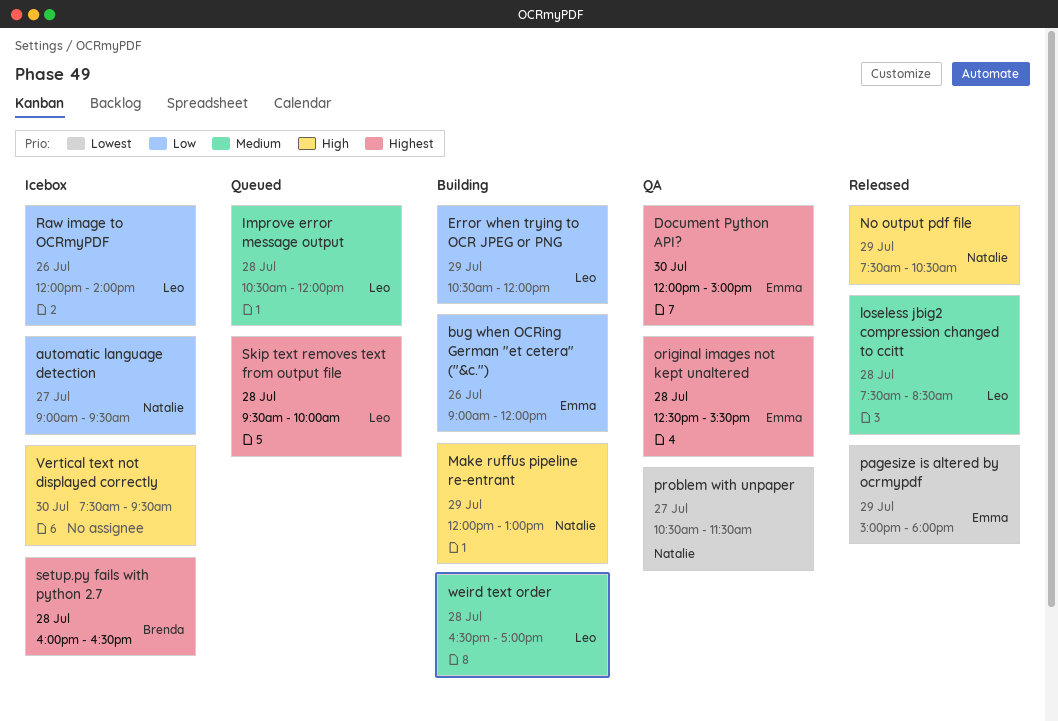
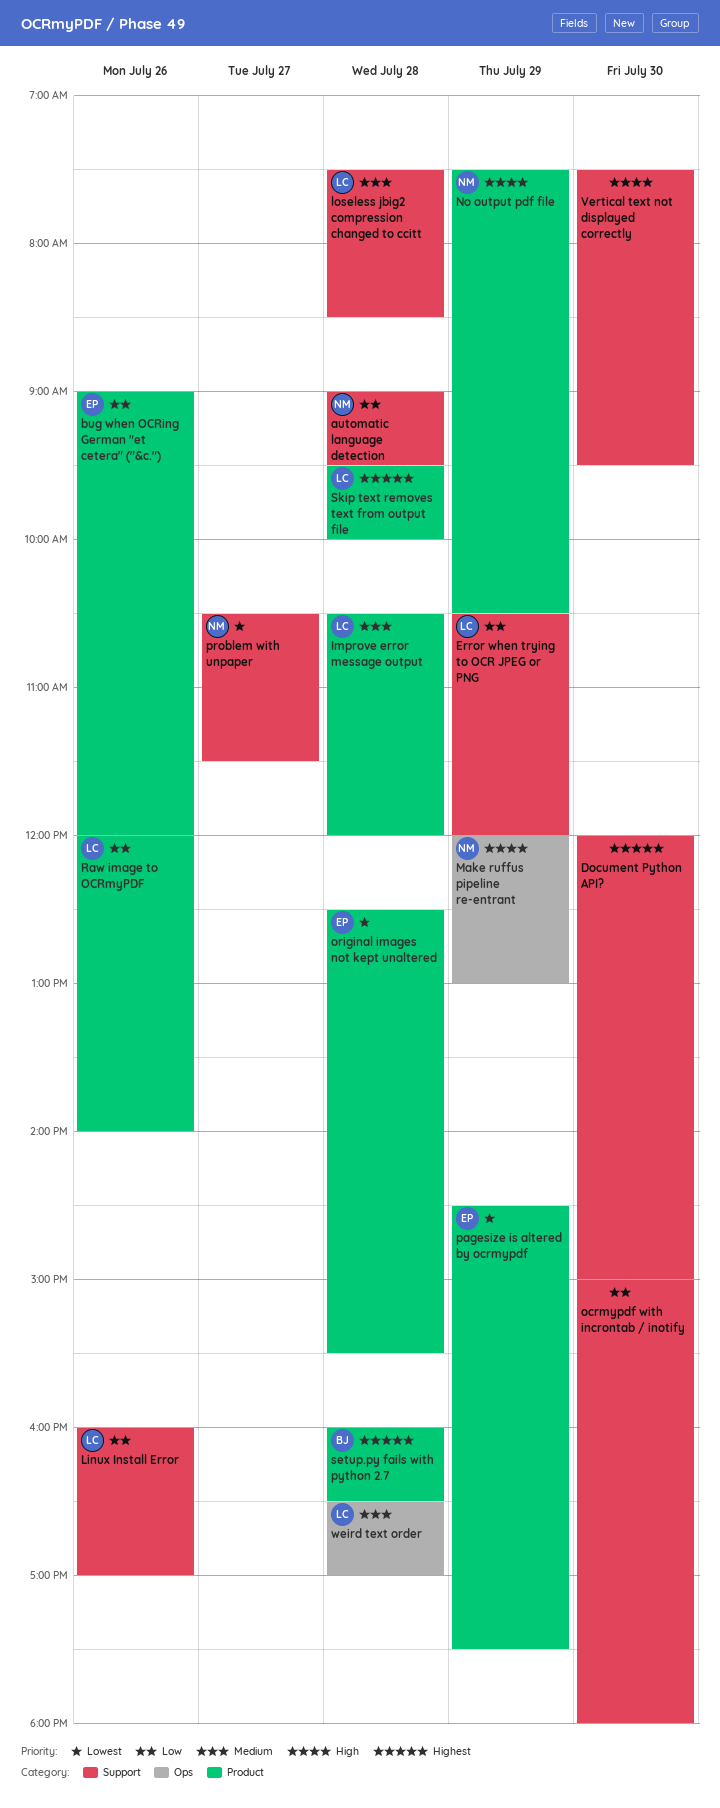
automatic language detection, day: Jul 27 -> Jul 28
Document Python API?, owner: Emma -> none
Linux Install Error: none -> present
ocrmypdf with incrontab / inotify: none -> present
original images not kept unaltered, priority: Highest -> Lowest
pagesize is altered by ocrmypdf, begins: 15:00 -> 14:30
pagesize is altered by ocrmypdf, ends: 18:00 -> 17:30

